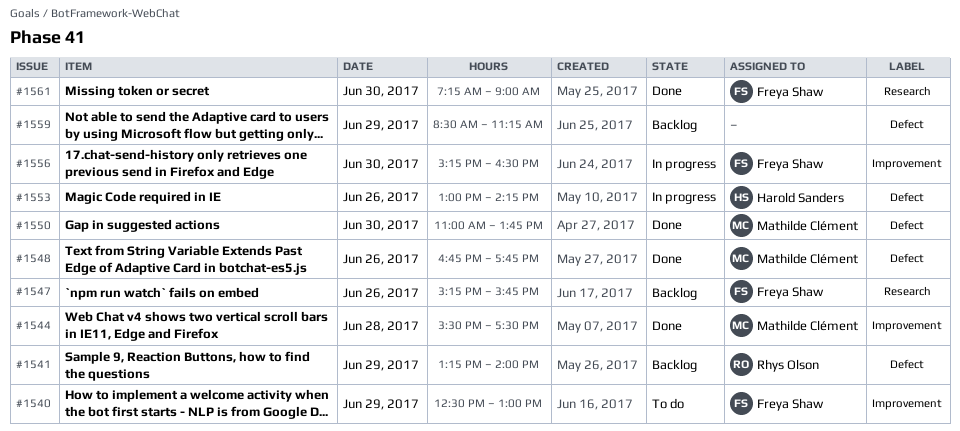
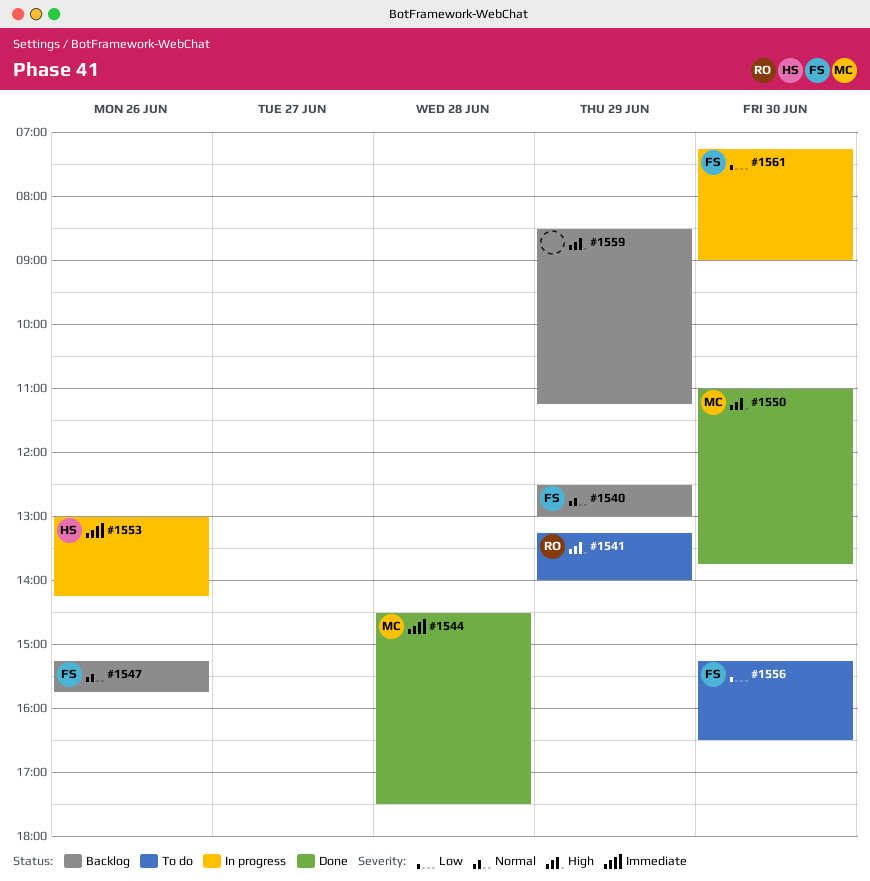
#1540, status: To do -> Backlog
#1541, status: Backlog -> To do
#1544, begins: 15:30 -> 14:30
#1548: present -> none
#1556, status: In progress -> To do
#1561, status: Done -> In progress

